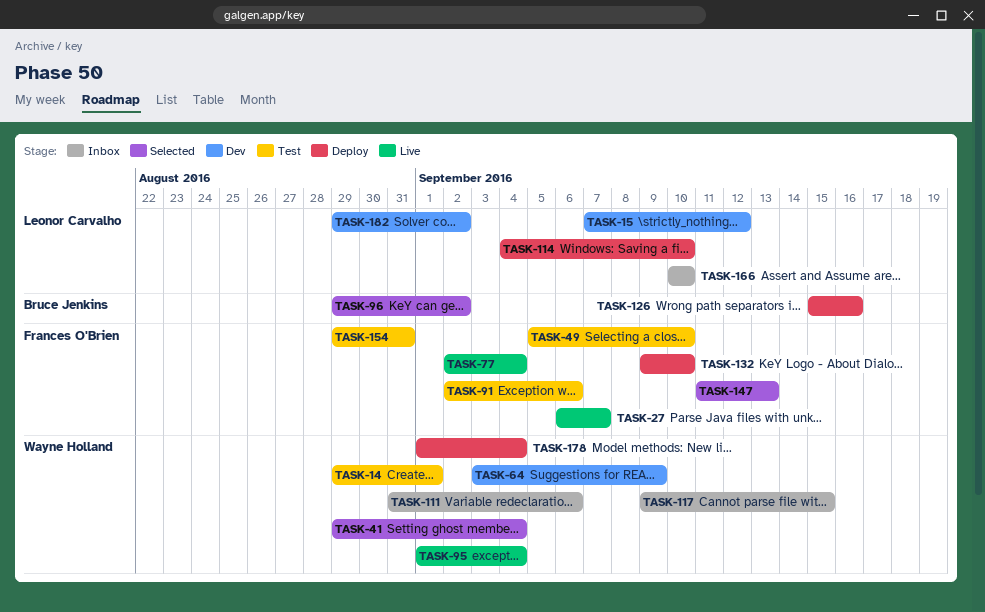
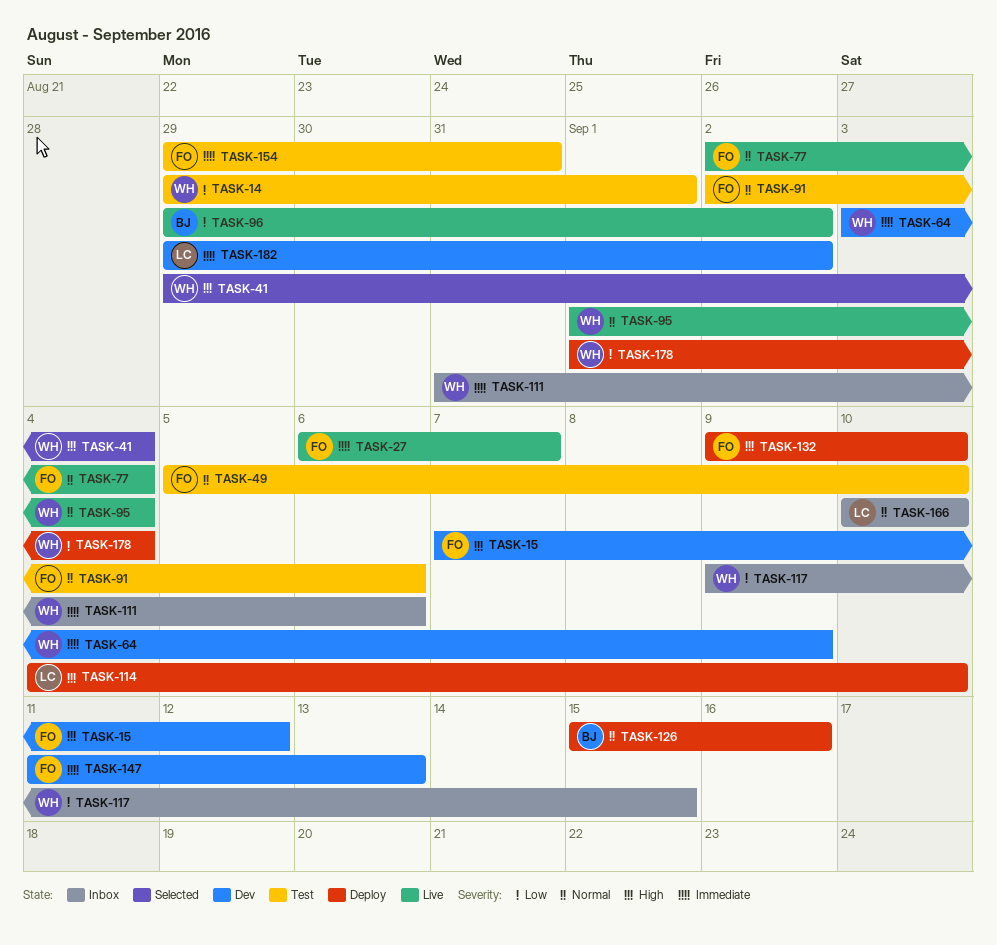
TASK-15, owner: Leonor Carvalho -> Frances O'Brien
TASK-96, status: Selected -> Live
TASK-147, status: Selected -> Dev

